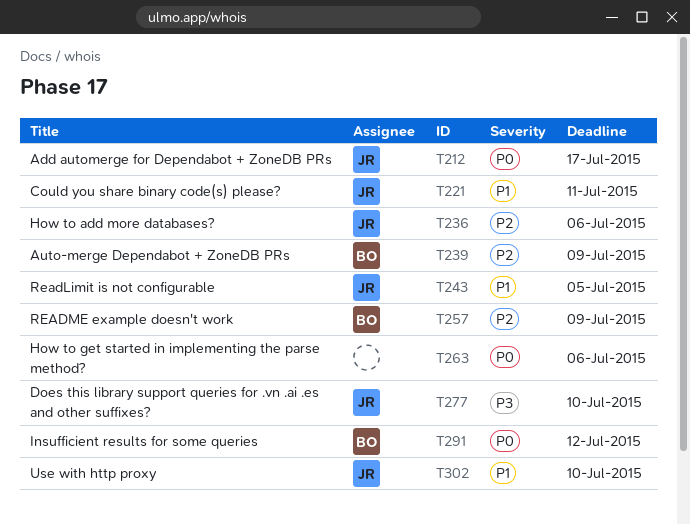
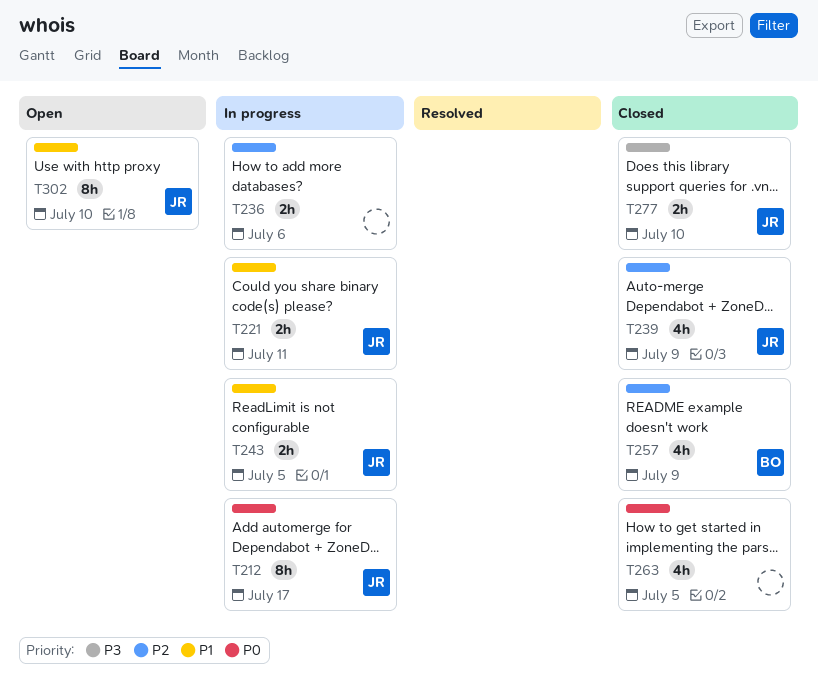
T236, owner: JR -> none
T239, owner: BO -> JR
T263, due: Jul 6 -> Jul 5
T291: present -> none

